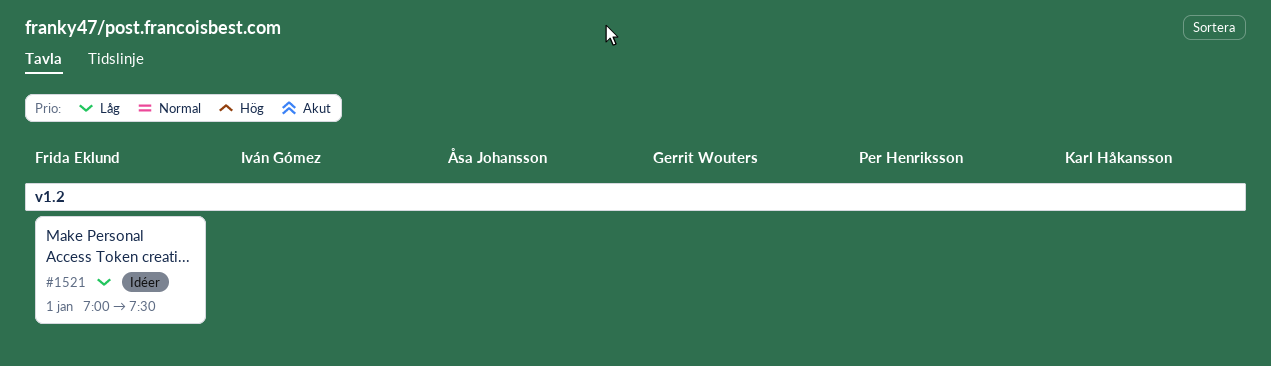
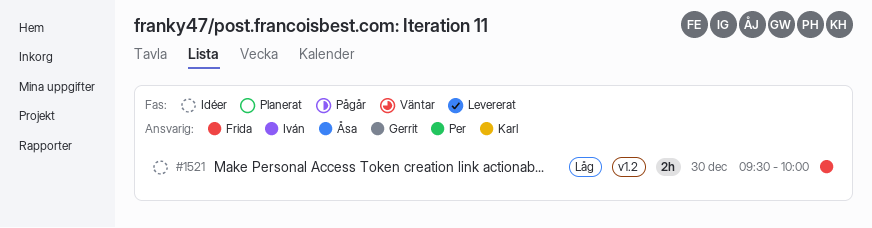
#1521, day: Jan 1 -> Dec 30
#1521, begins: 07:00 -> 09:30
#1521, ends: 07:30 -> 10:00

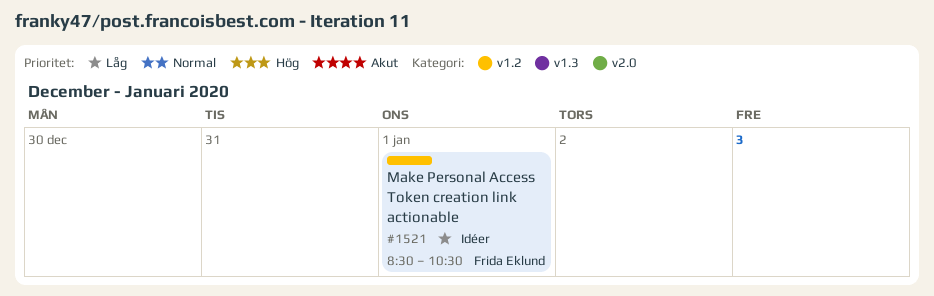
#1521, day: Dec 30 -> Jan 1
#1521, begins: 09:30 -> 08:30
#1521, ends: 10:00 -> 10:30

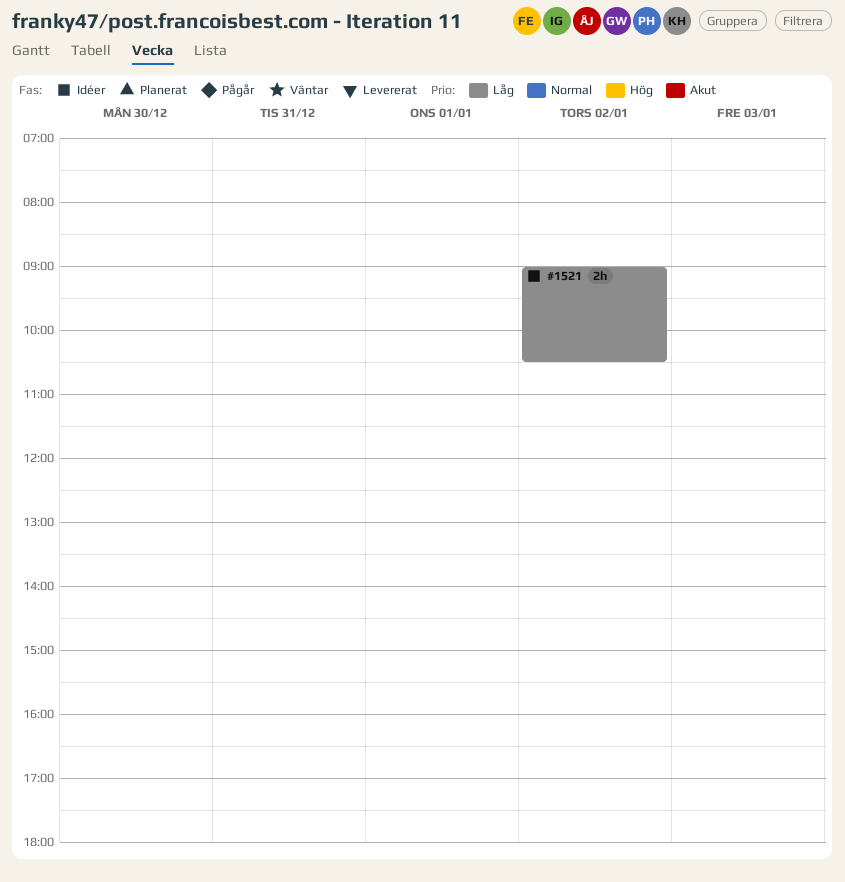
#1521, day: Jan 1 -> Jan 2
#1521, begins: 08:30 -> 09:00

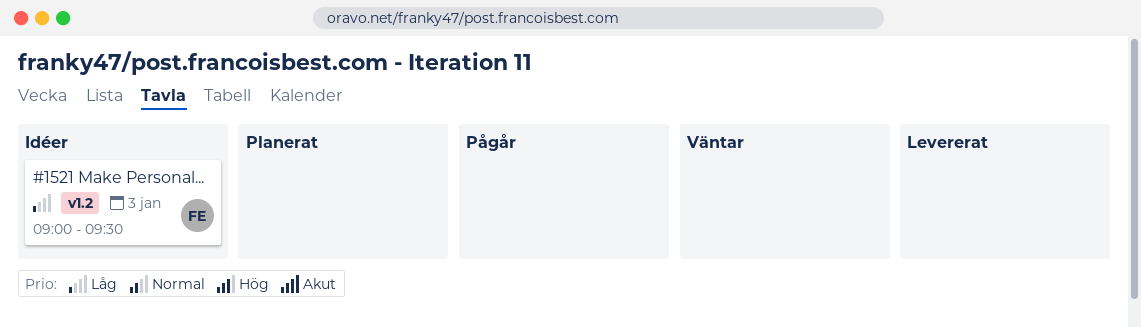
#1521, day: Jan 2 -> Jan 3
#1521, ends: 10:30 -> 09:30

